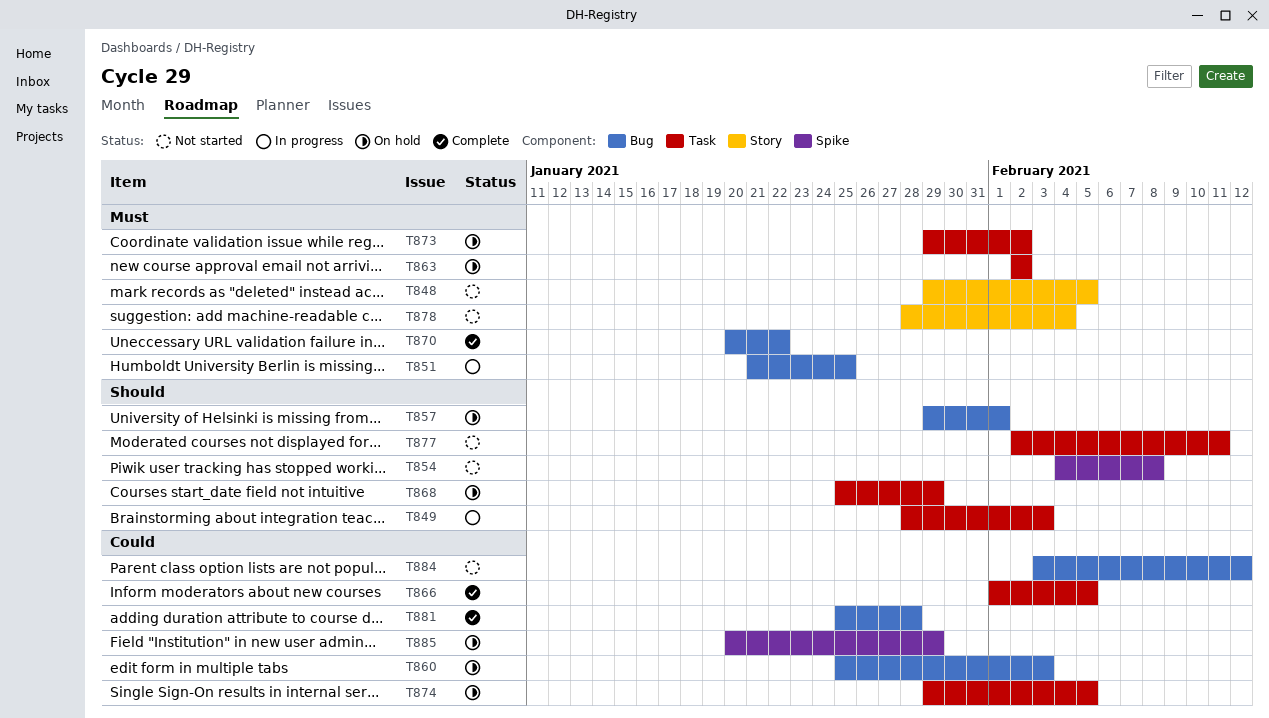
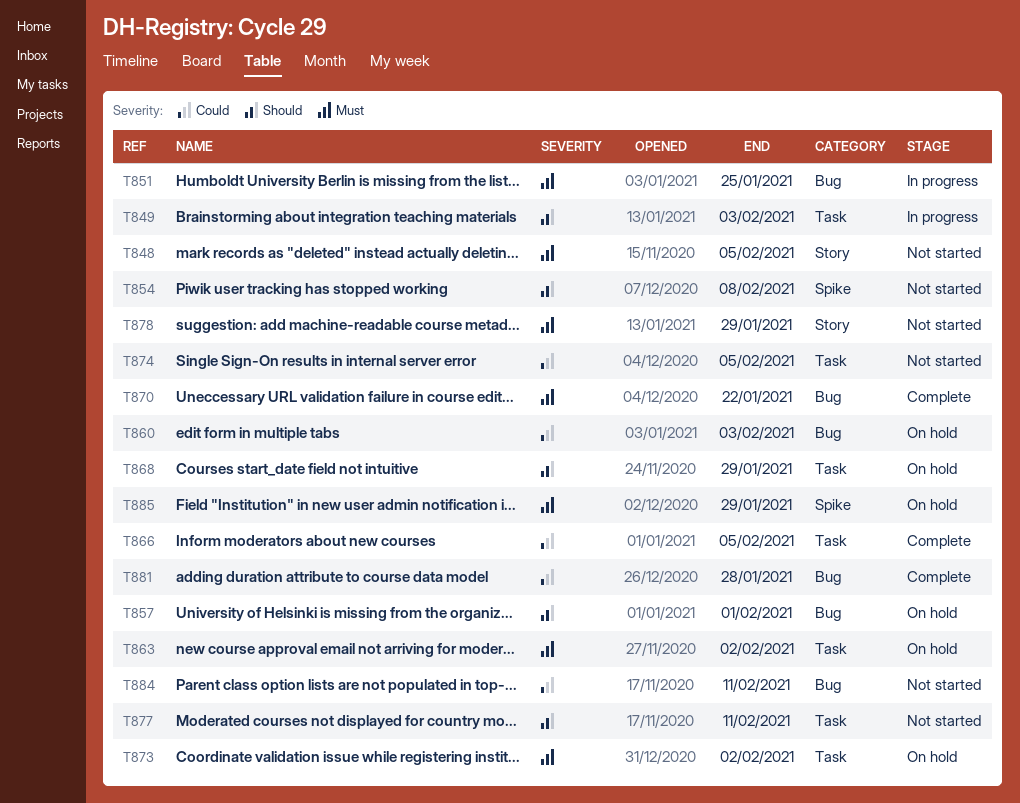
T874, status: On hold -> Not started
T878, due: Feb 4 -> Jan 29
T884, due: Feb 12 -> Feb 11
T885, priority: Could -> Must

